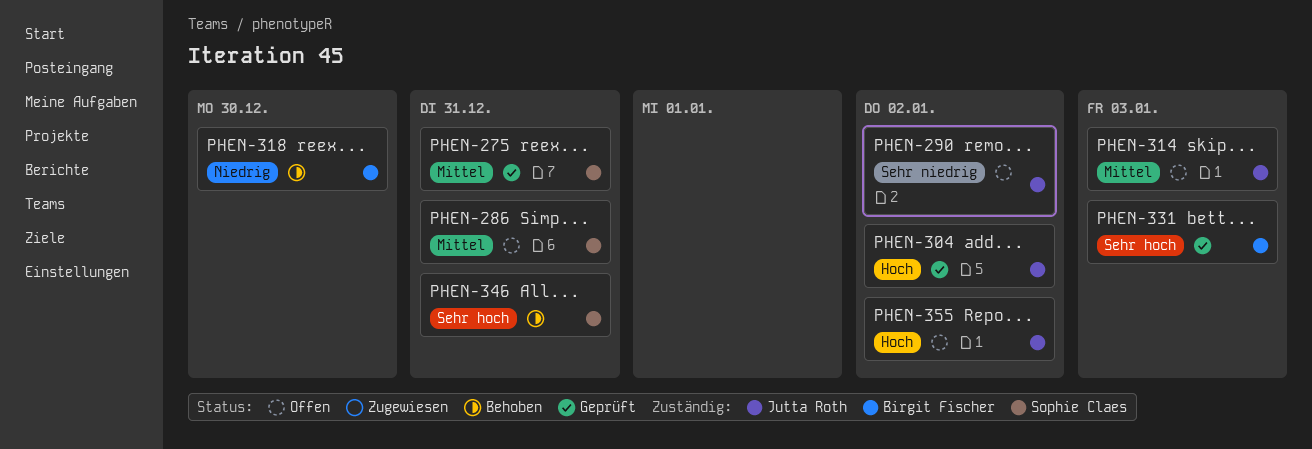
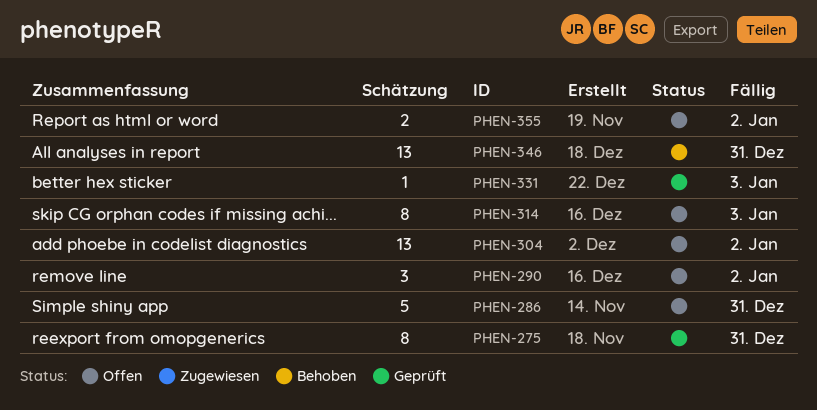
PHEN-304, status: Geprüft -> Offen
PHEN-318: present -> none

